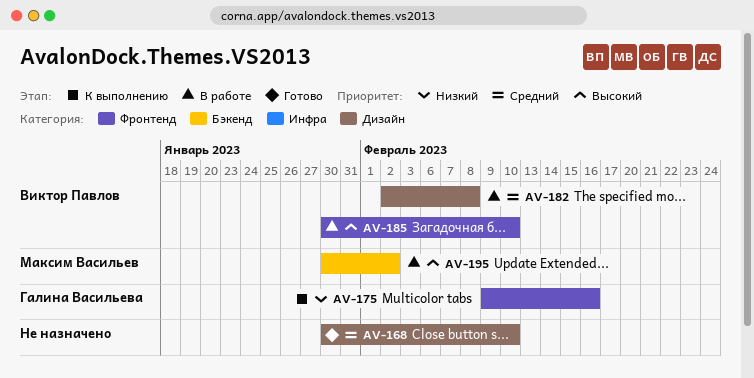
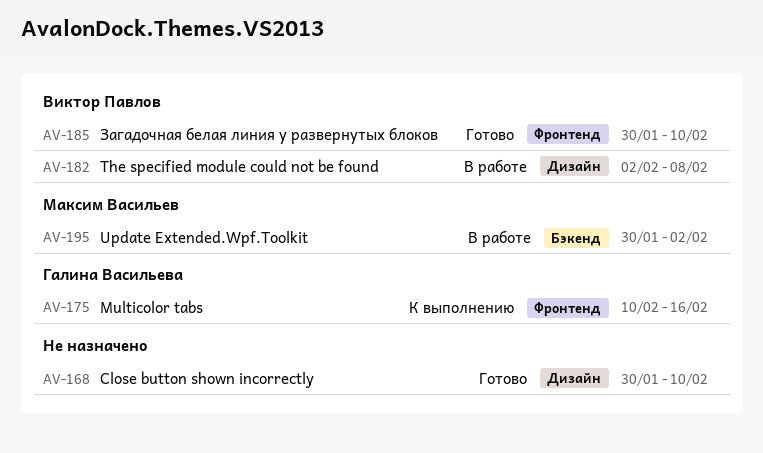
AV-175, start: Feb 9 -> Feb 10
AV-185, status: В работе -> Готово

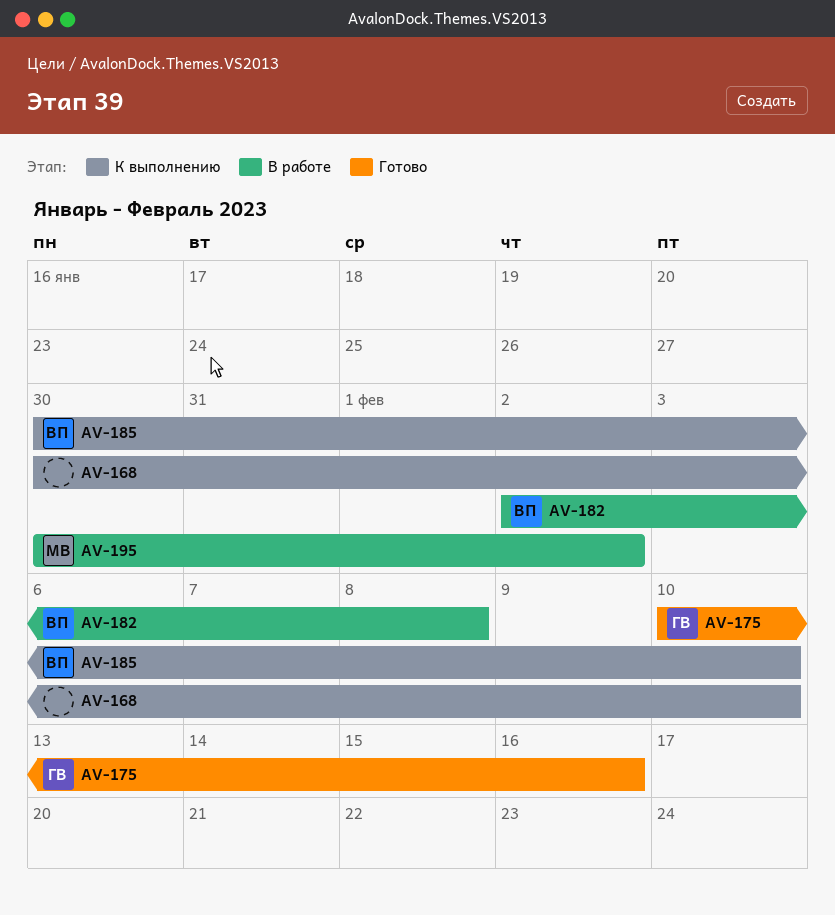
AV-168, status: Готово -> К выполнению
AV-175, status: К выполнению -> Готово
AV-185, status: Готово -> К выполнению

